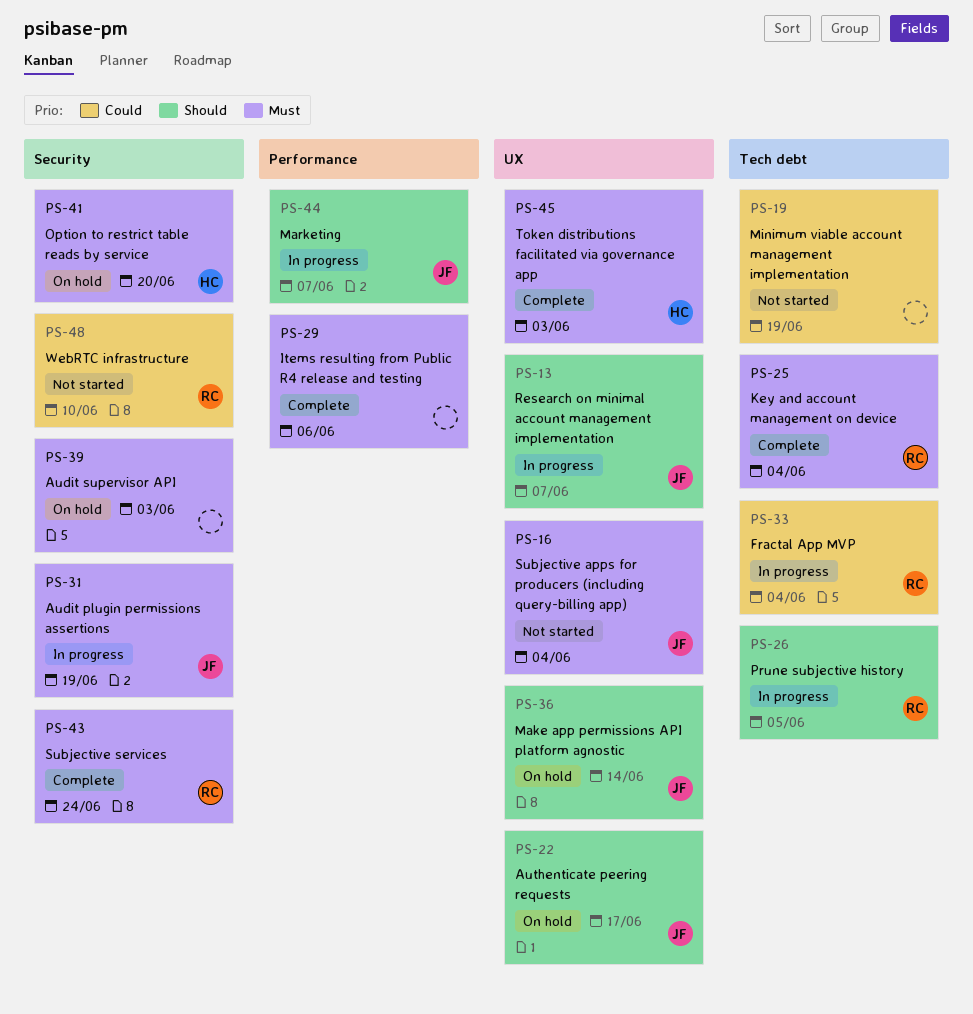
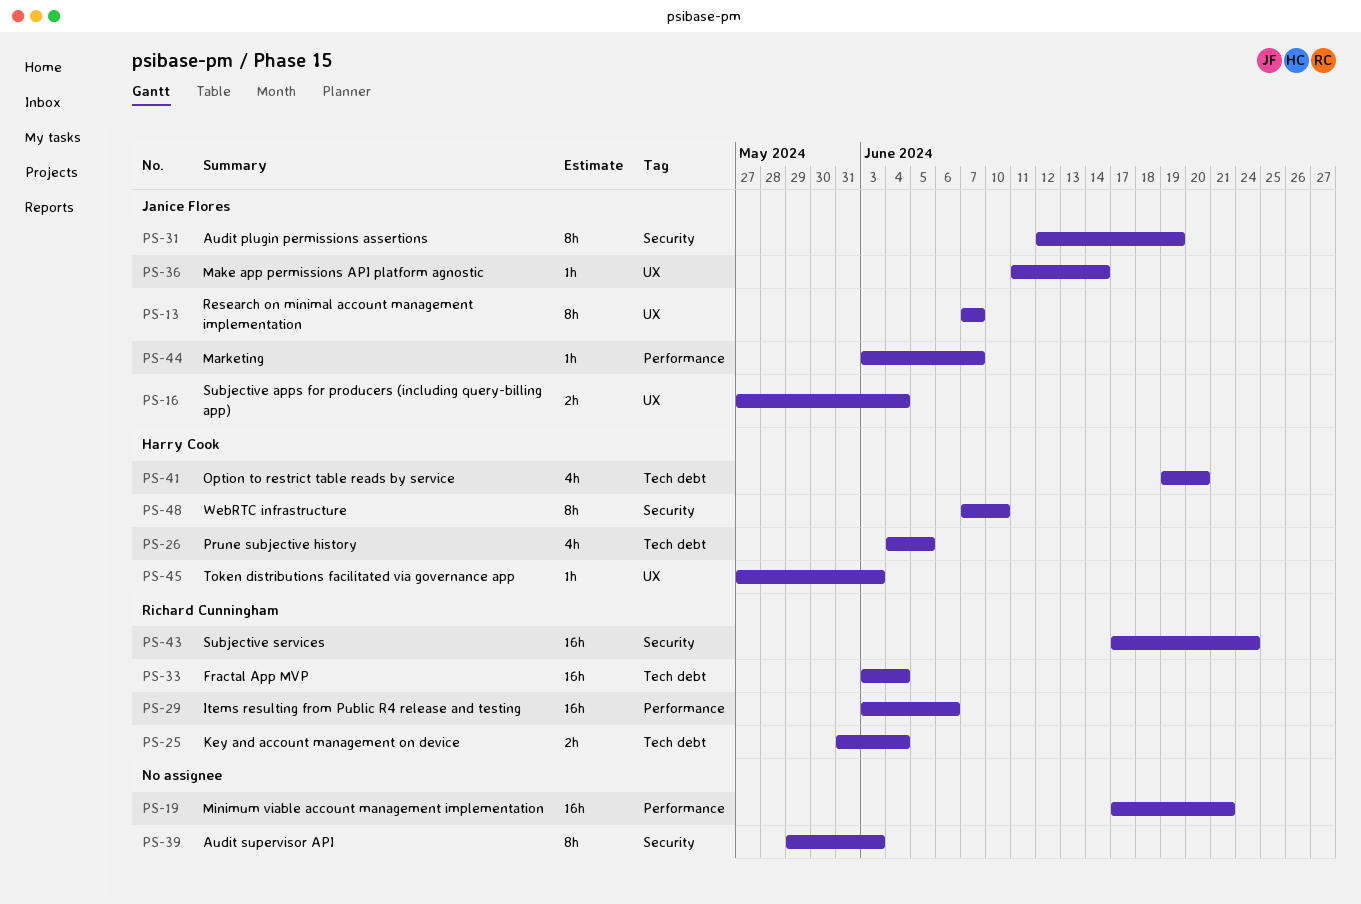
PS-19, label: Tech debt -> Performance
PS-19, due: Jun 19 -> Jun 21
PS-22: present -> none
PS-26, owner: Richard Cunningham -> Harry Cook
PS-29, owner: none -> Richard Cunningham
PS-41, label: Security -> Tech debt
PS-48, owner: Richard Cunningham -> Harry Cook

